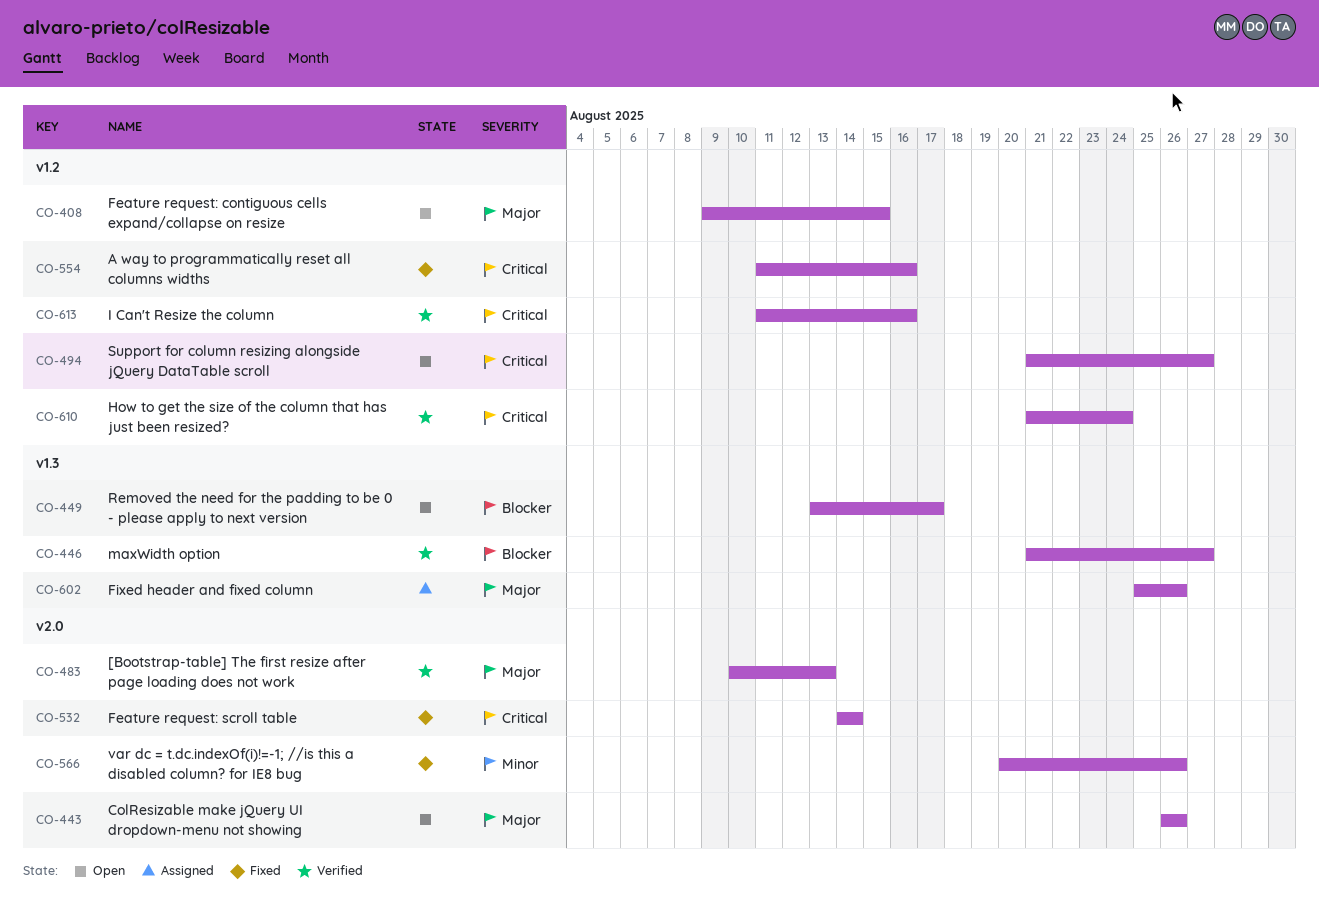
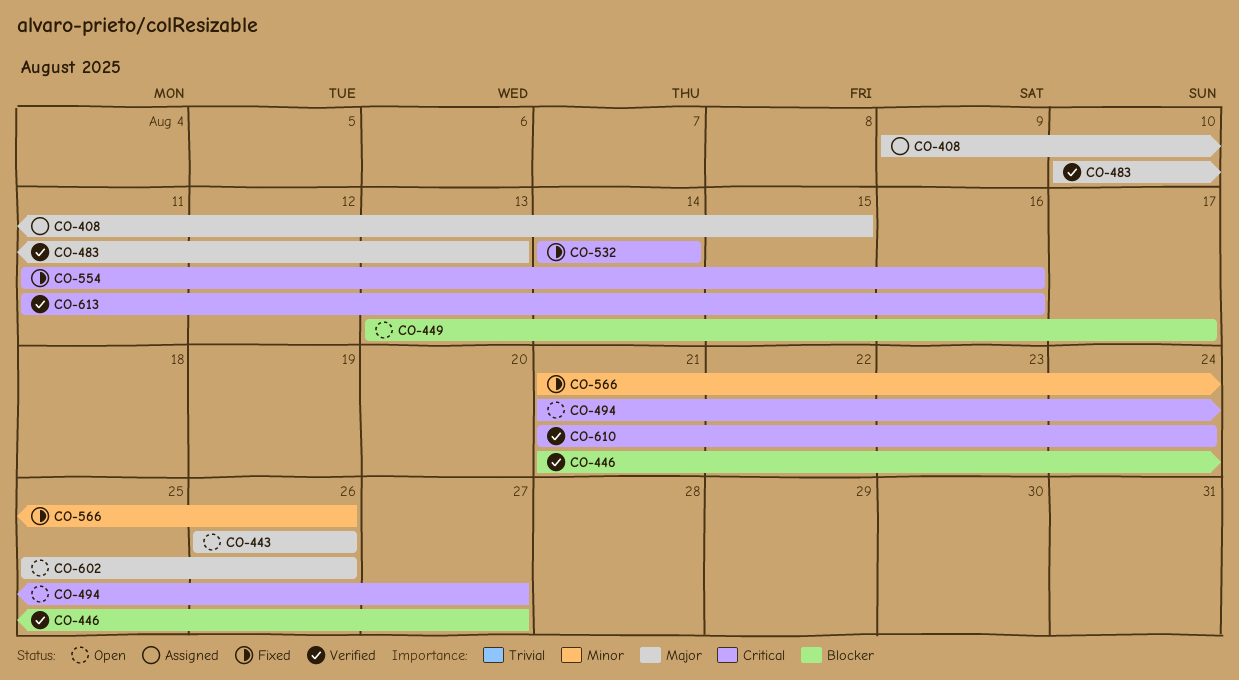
CO-408, status: Open -> Assigned
CO-566, start: Aug 20 -> Aug 21
CO-602, status: Assigned -> Open

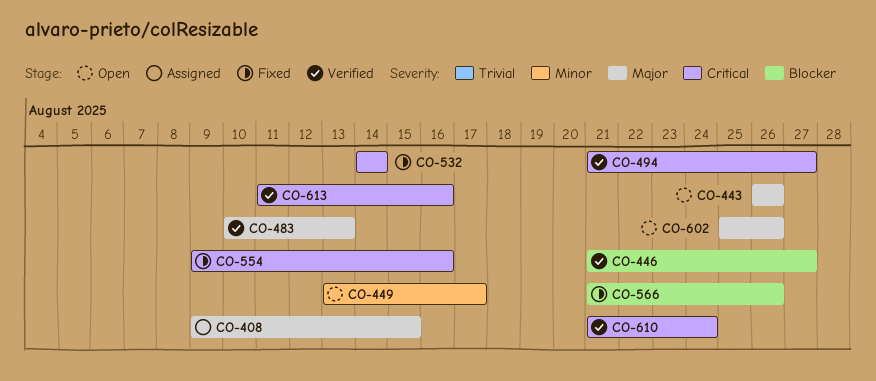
CO-449, priority: Blocker -> Minor
CO-494, status: Open -> Verified
CO-554, start: Aug 11 -> Aug 9
CO-566, priority: Minor -> Blocker

